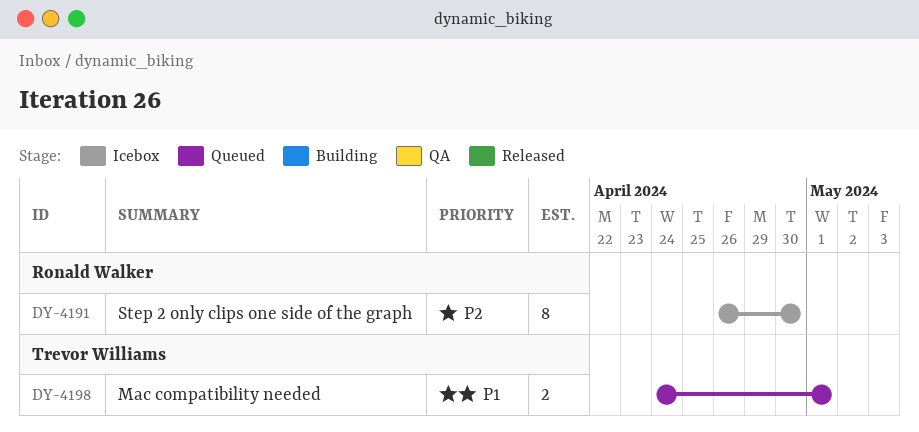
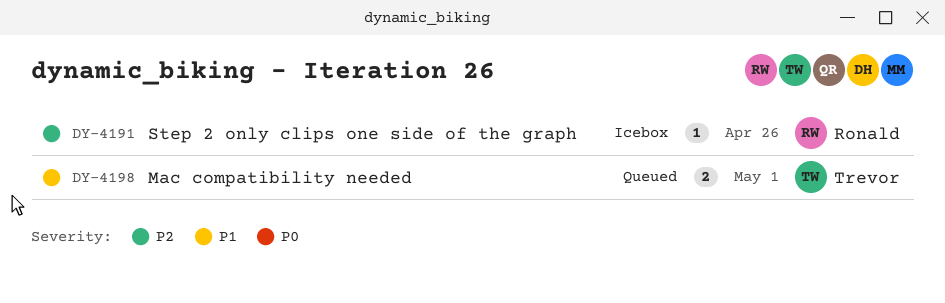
DY-4191, estimate: 8 -> 1
DY-4191, due: Apr 30 -> Apr 26

